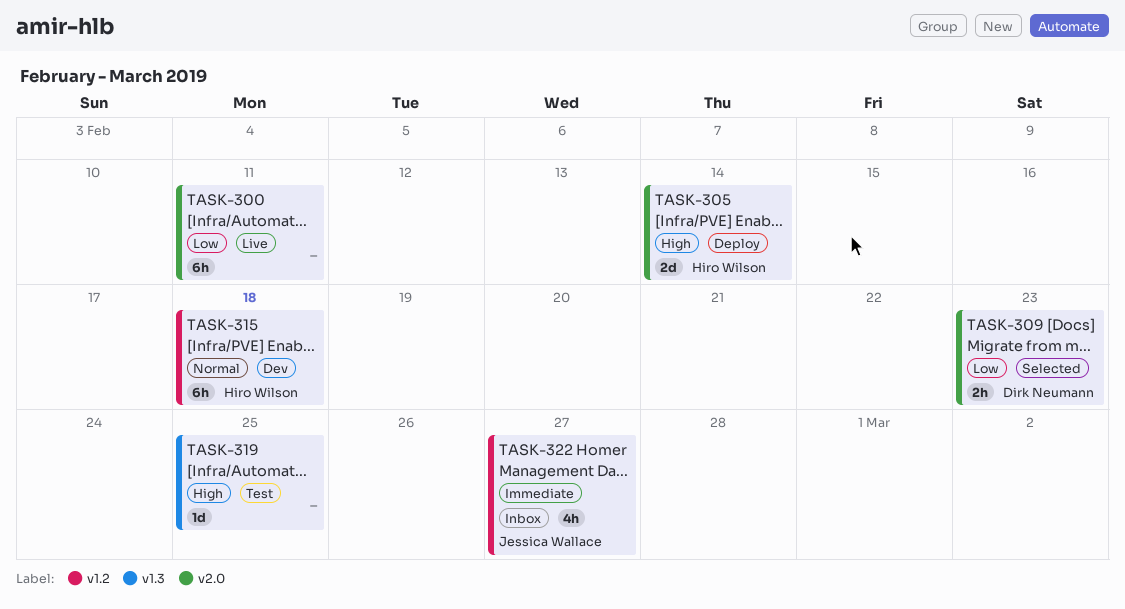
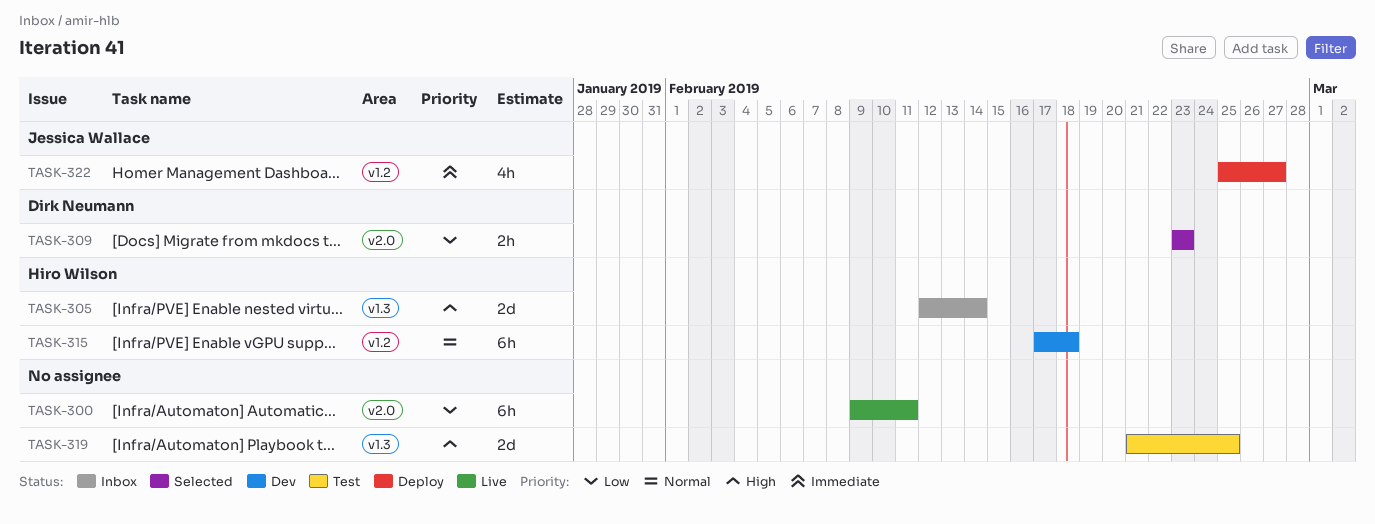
TASK-305, status: Deploy -> Inbox
TASK-305, label: v2.0 -> v1.3
TASK-319, estimate: 1d -> 2d
TASK-322, status: Inbox -> Deploy

